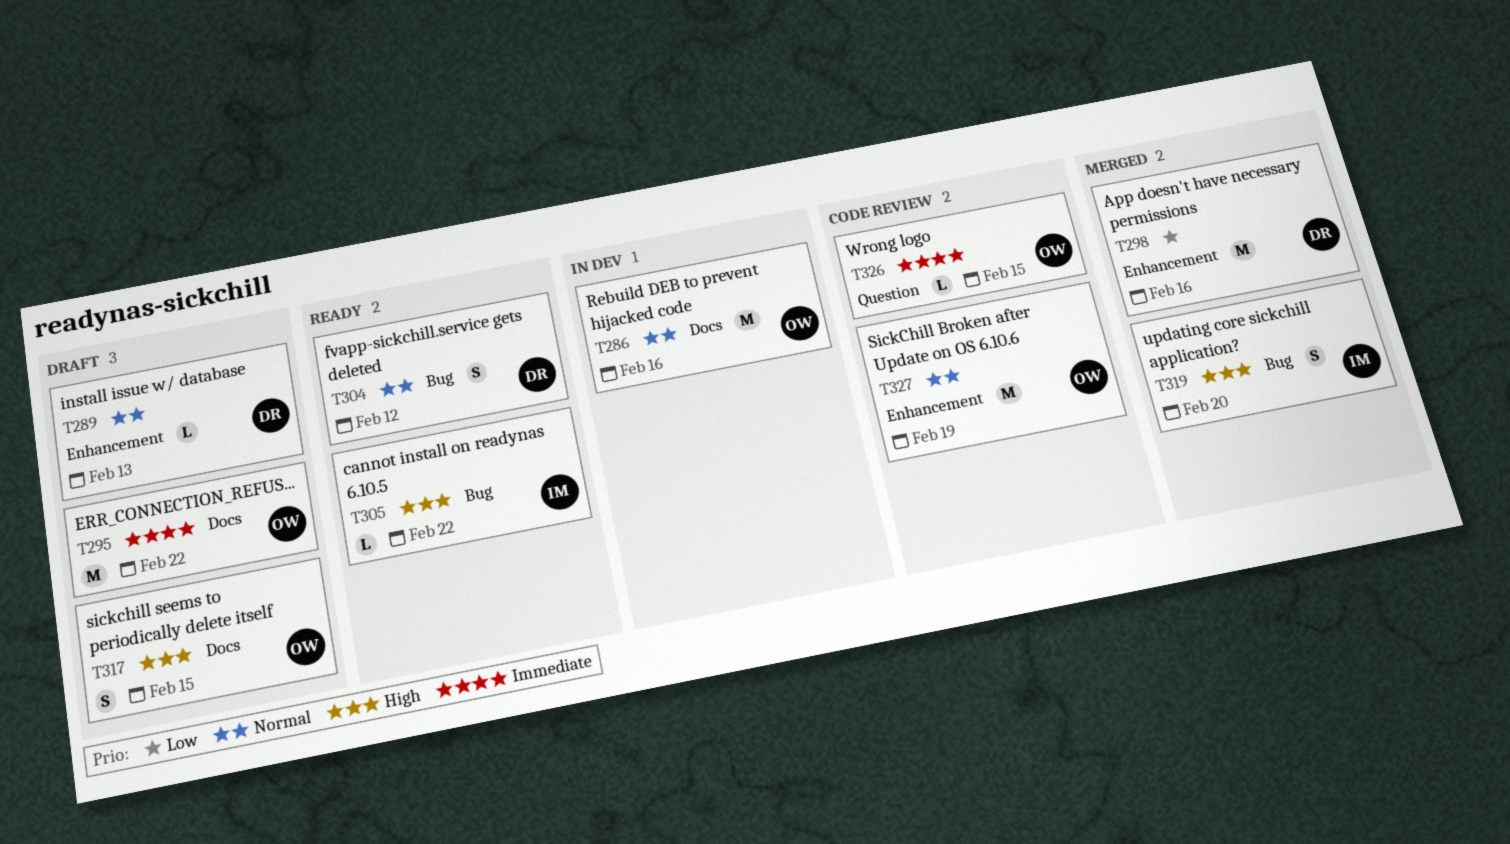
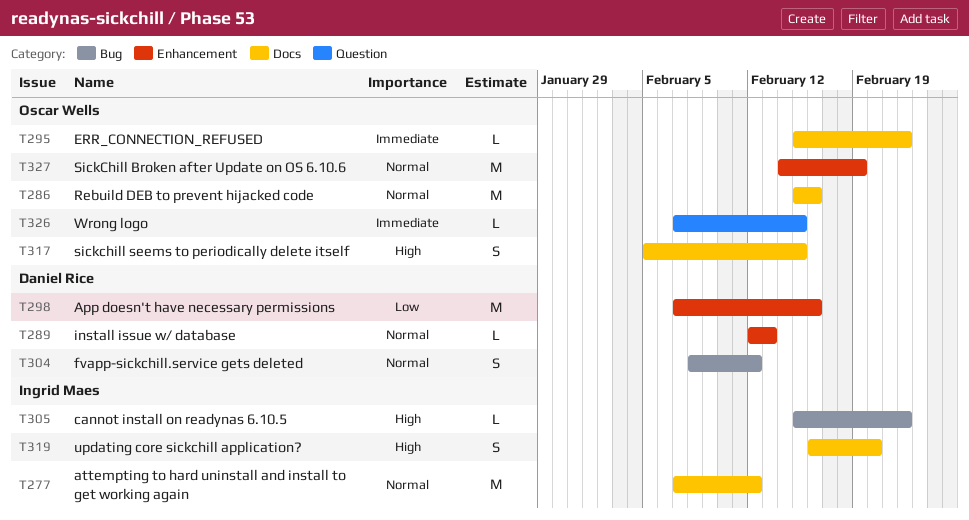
T277: none -> present
T295, estimate: M -> L
T319, label: Bug -> Docs

